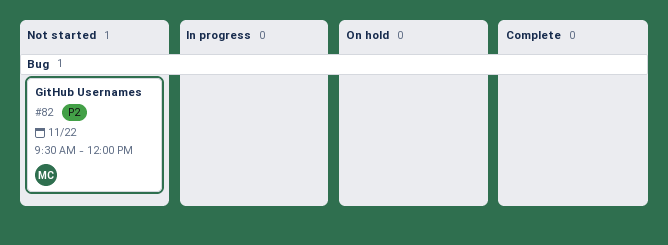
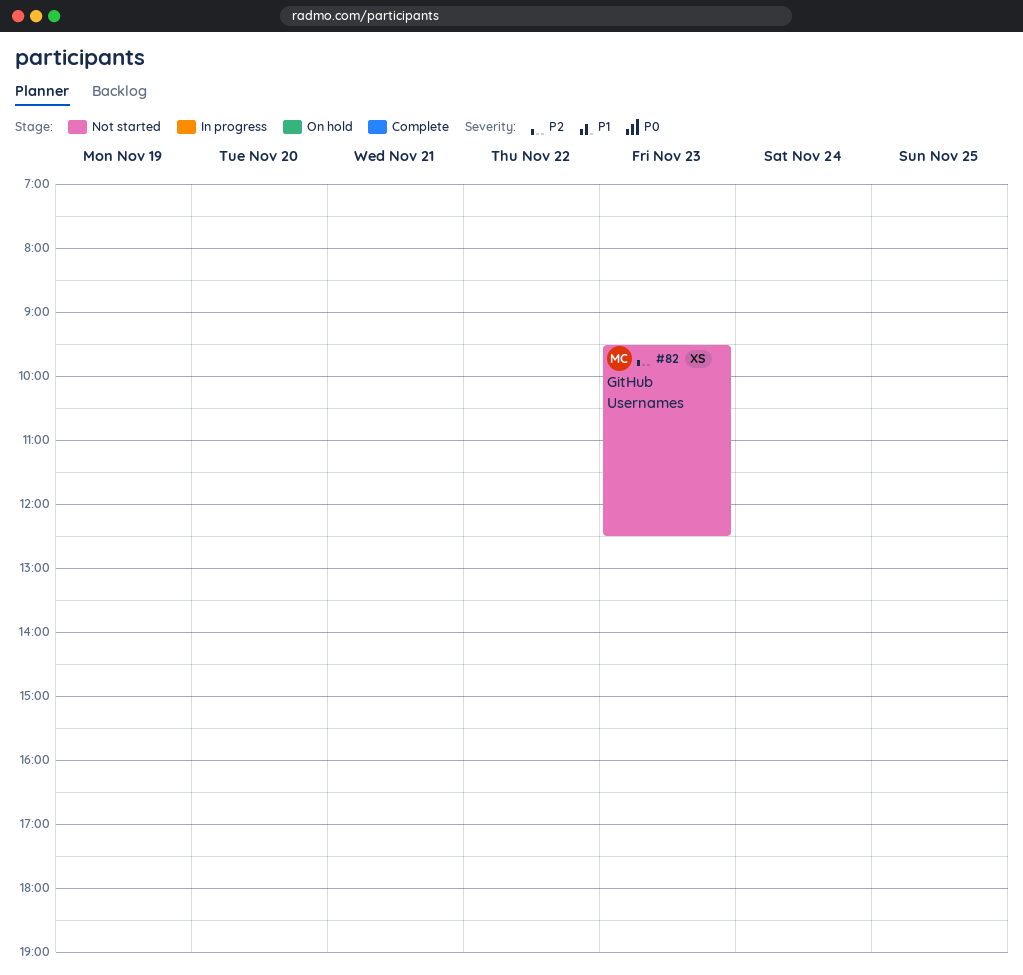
#82, day: Nov 22 -> Nov 23
#82, ends: 12:00 -> 12:30

